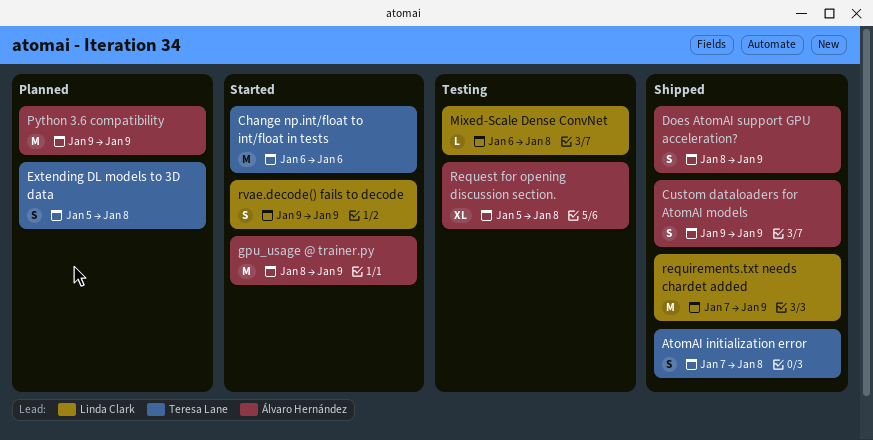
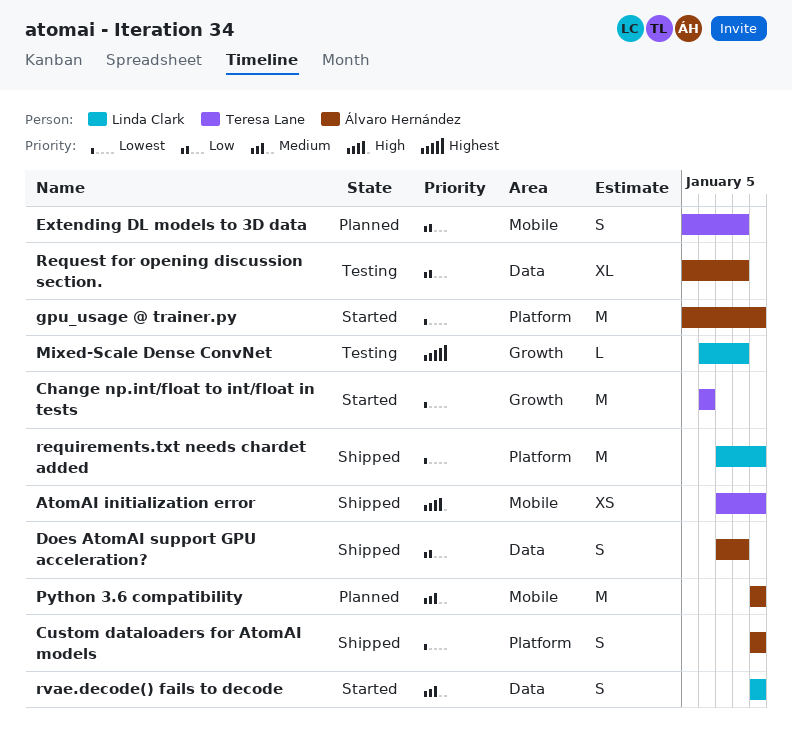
AtomAI initialization error, estimate: S -> XS
AtomAI initialization error, due: Jan 8 -> Jan 9
Does AtomAI support GPU acceleration?, start: Jan 8 -> Jan 7
Does AtomAI support GPU acceleration?, due: Jan 9 -> Jan 8
gpu_usage @ trainer.py, start: Jan 8 -> Jan 5

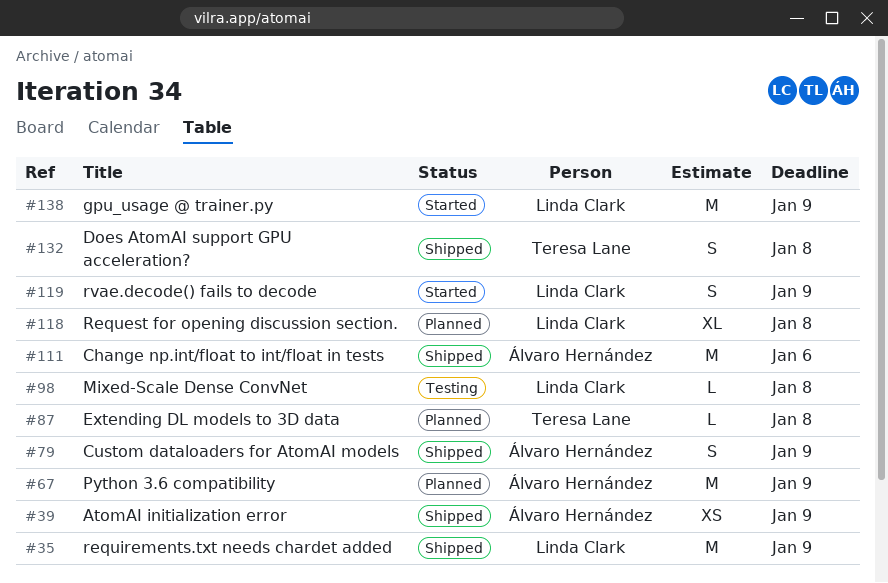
AtomAI initialization error, owner: Teresa Lane -> Álvaro Hernández
Change np.int/float to int/float in tests, status: Started -> Shipped
Change np.int/float to int/float in tests, owner: Teresa Lane -> Álvaro Hernández
Does AtomAI support GPU acceleration?, owner: Álvaro Hernández -> Teresa Lane
Extending DL models to 3D data, estimate: S -> L
gpu_usage @ trainer.py, owner: Álvaro Hernández -> Linda Clark
Request for opening discussion section., status: Testing -> Planned
Request for opening discussion section., owner: Álvaro Hernández -> Linda Clark

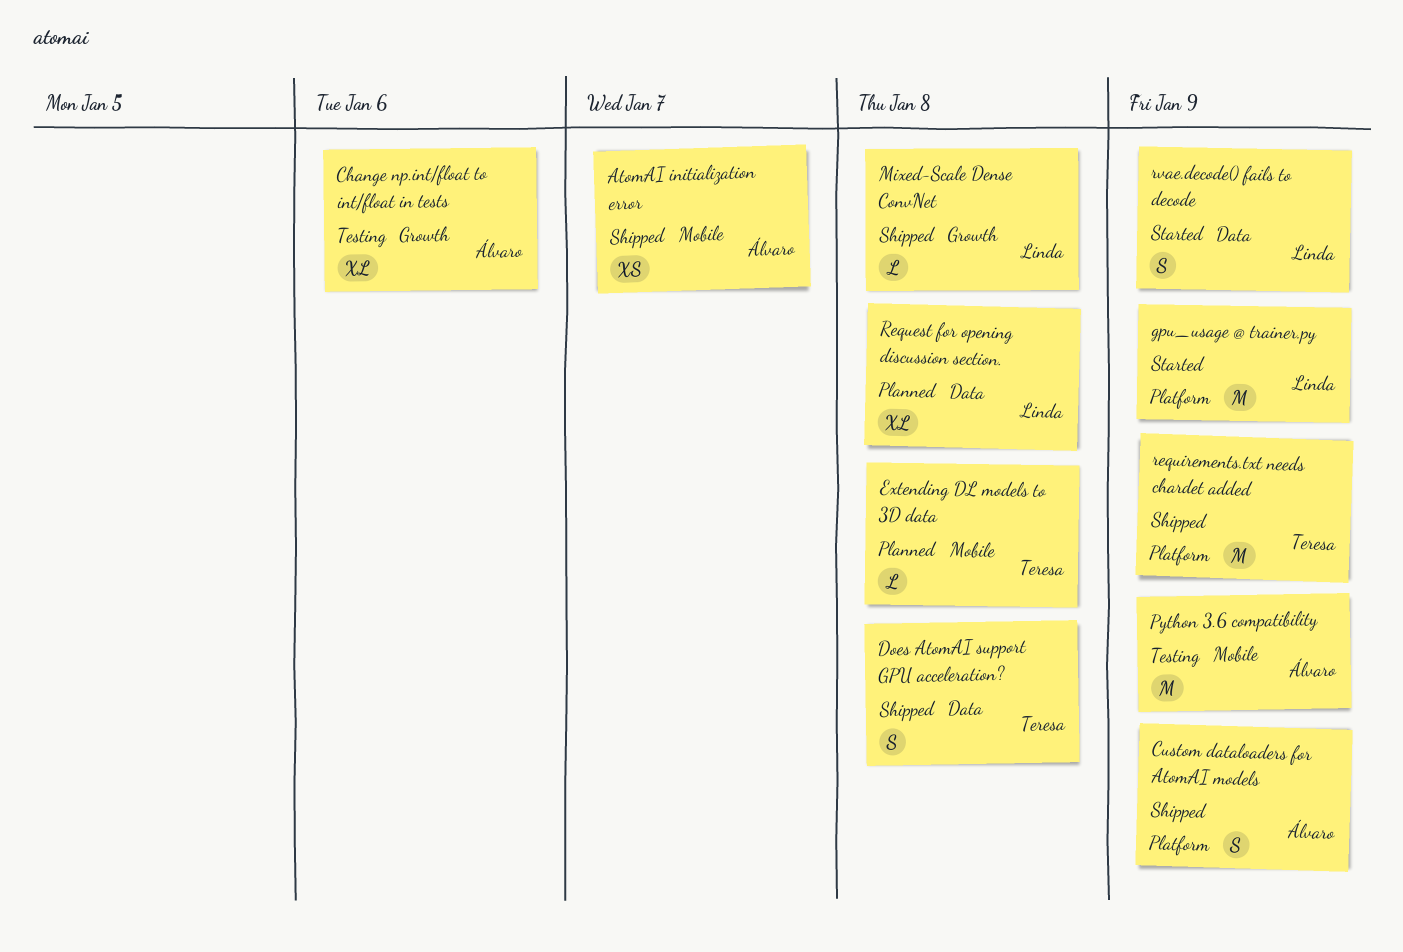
AtomAI initialization error, due: Jan 9 -> Jan 7
Change np.int/float to int/float in tests, status: Shipped -> Testing
Change np.int/float to int/float in tests, estimate: M -> XL
Mixed-Scale Dense ConvNet, status: Testing -> Shipped
Python 3.6 compatibility, status: Planned -> Testing
requirements.txt needs chardet added, owner: Linda Clark -> Teresa Lane

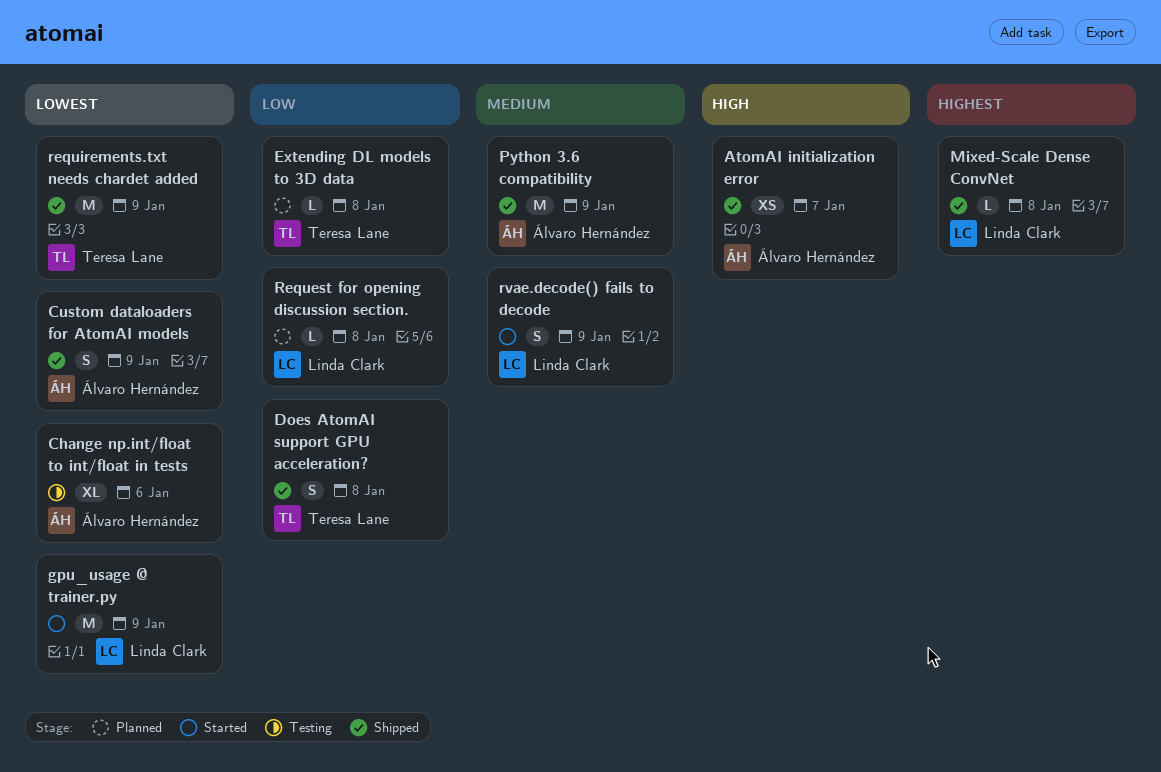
Python 3.6 compatibility, status: Testing -> Shipped
Request for opening discussion section., estimate: XL -> L

